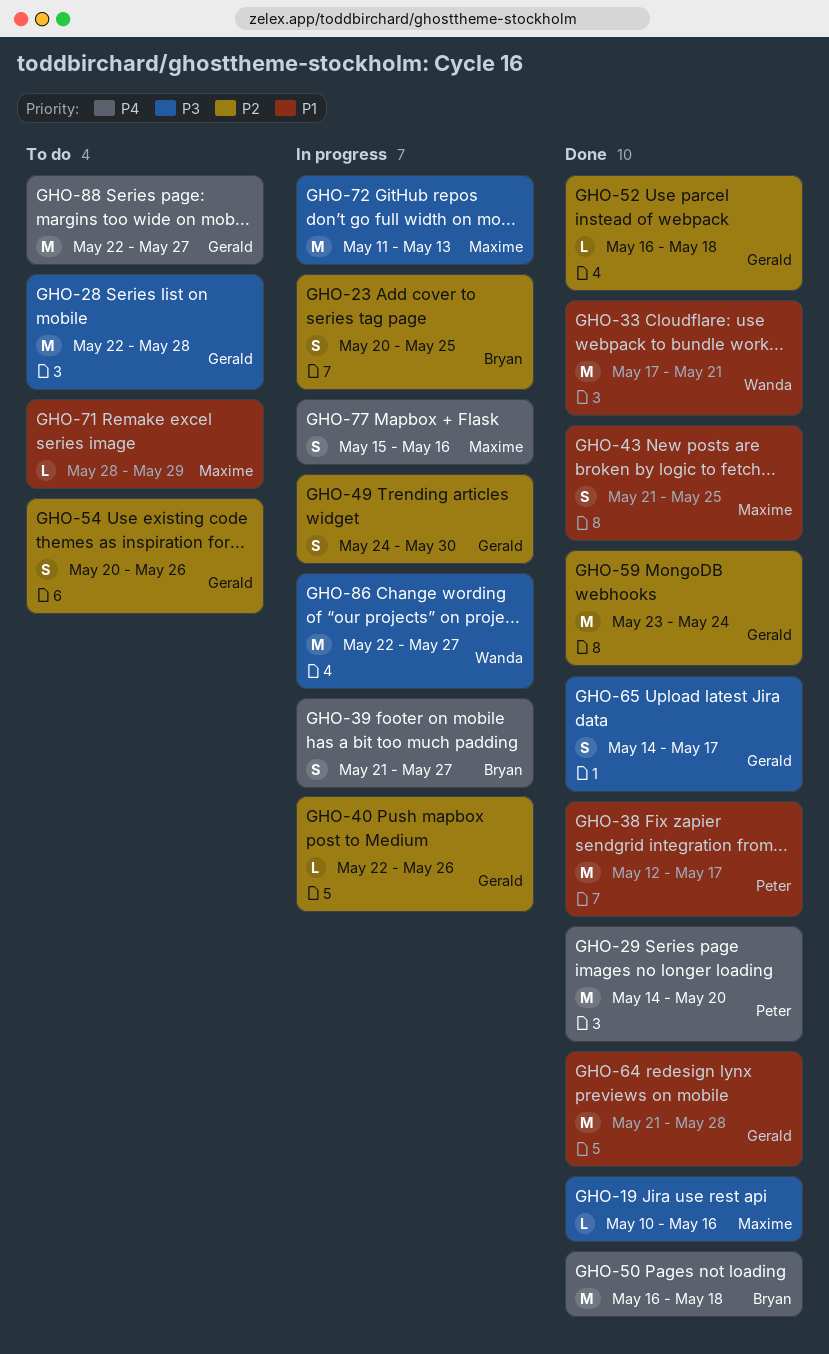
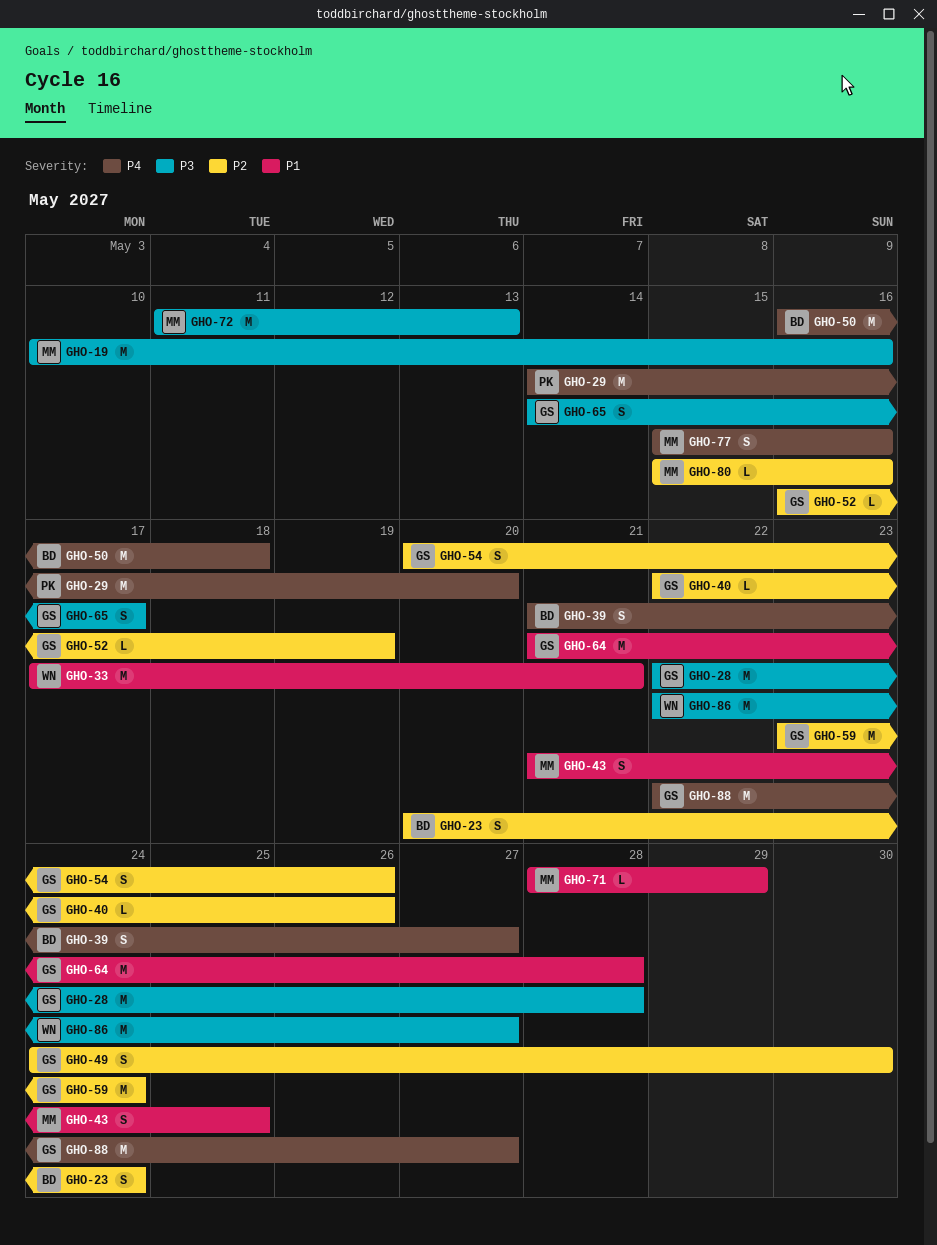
GHO-19, estimate: L -> M
GHO-23, due: May 25 -> May 24
GHO-38: present -> none
GHO-52, due: May 18 -> May 19
GHO-80: none -> present

